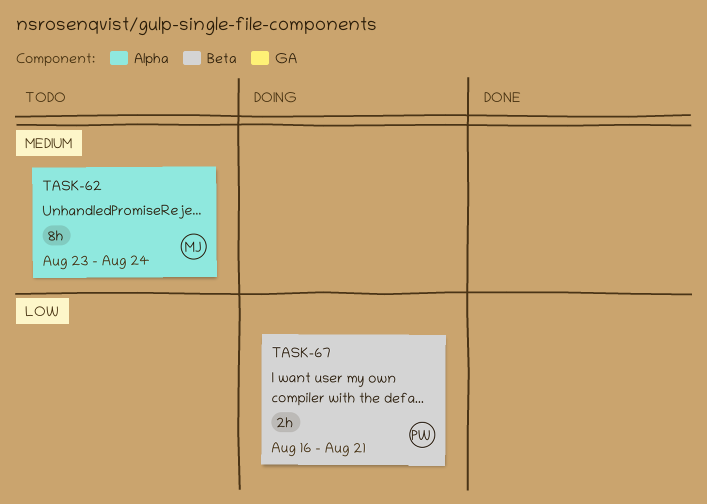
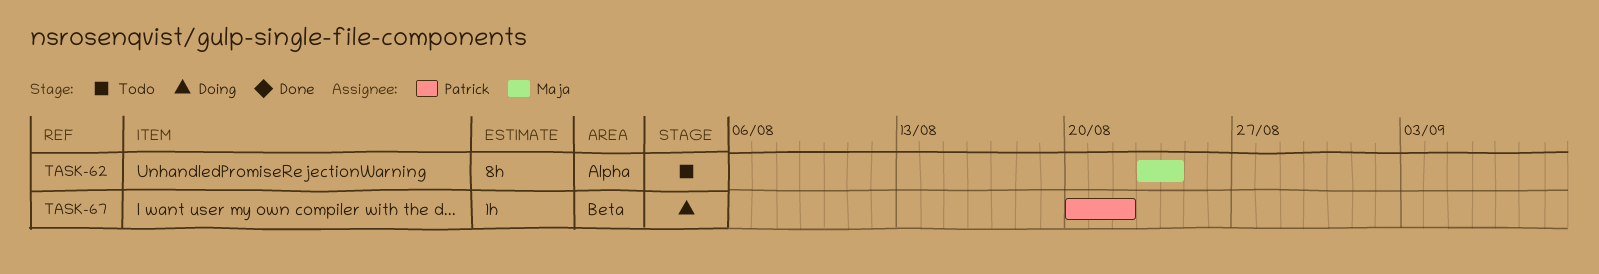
TASK-67, estimate: 2h -> 1h
TASK-67, start: Aug 16 -> Aug 20
TASK-67, due: Aug 21 -> Aug 22

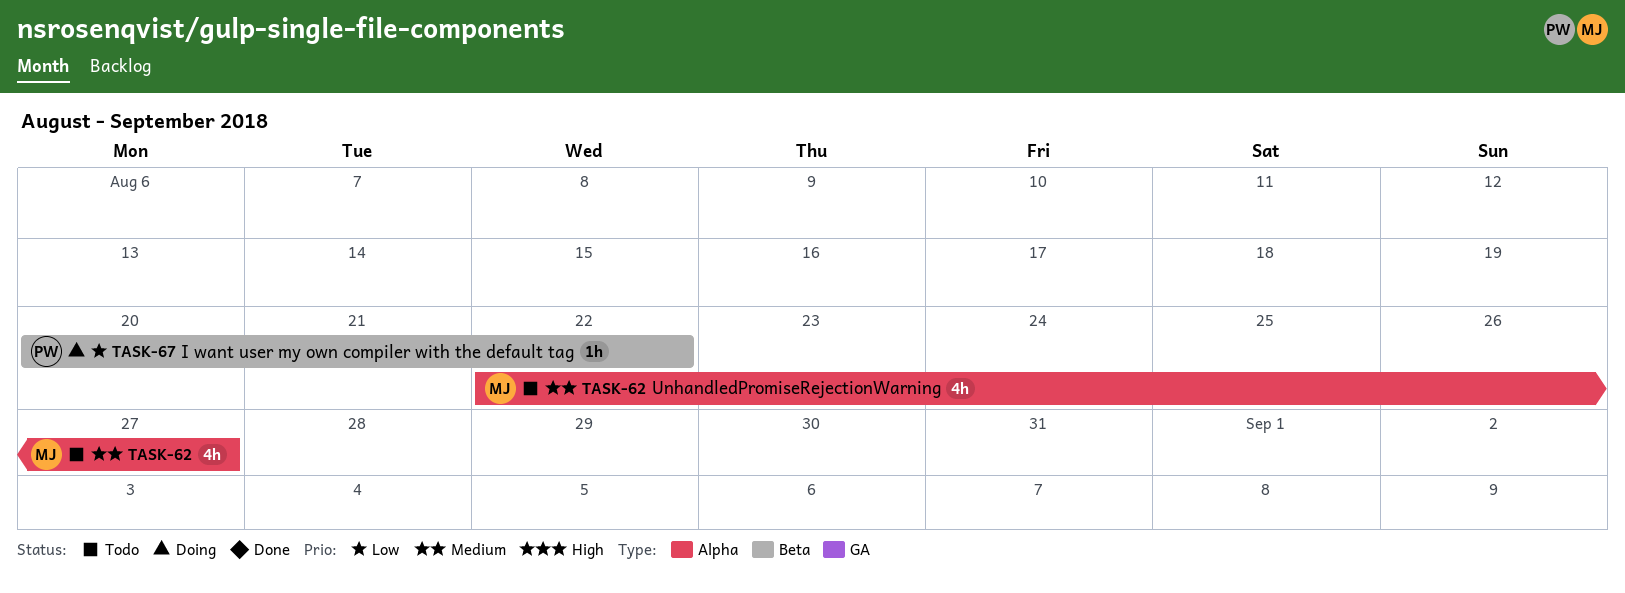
TASK-62, estimate: 8h -> 4h
TASK-62, start: Aug 23 -> Aug 22
TASK-62, due: Aug 24 -> Aug 27

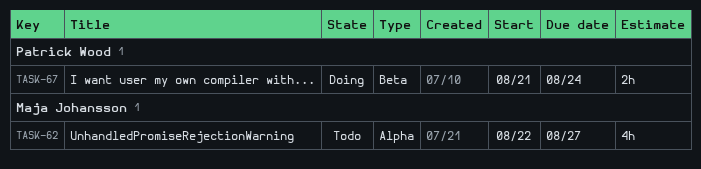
TASK-67, estimate: 1h -> 2h
TASK-67, start: Aug 20 -> Aug 21
TASK-67, due: Aug 22 -> Aug 24

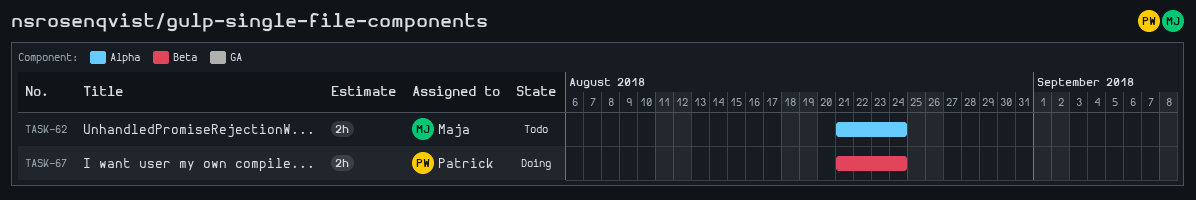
TASK-62, estimate: 4h -> 2h
TASK-62, start: Aug 22 -> Aug 21
TASK-62, due: Aug 27 -> Aug 24

